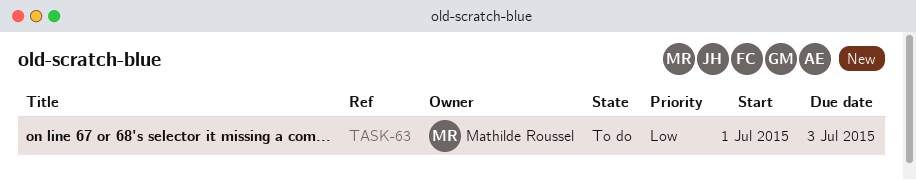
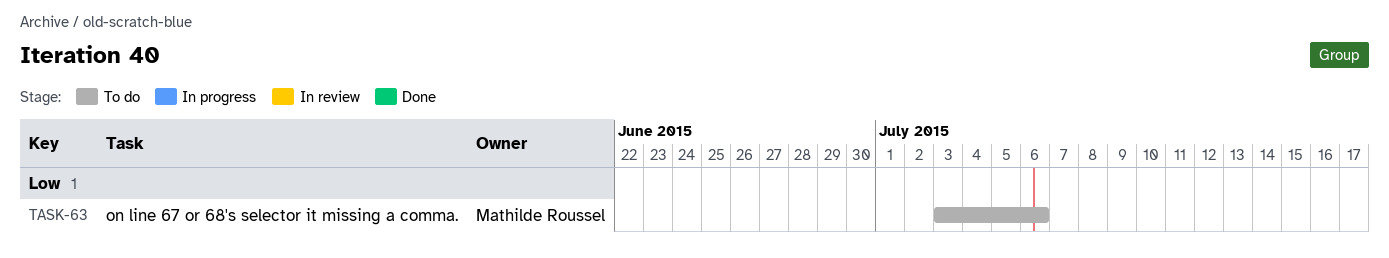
TASK-63, start: Jul 1 -> Jul 3
TASK-63, due: Jul 3 -> Jul 6

